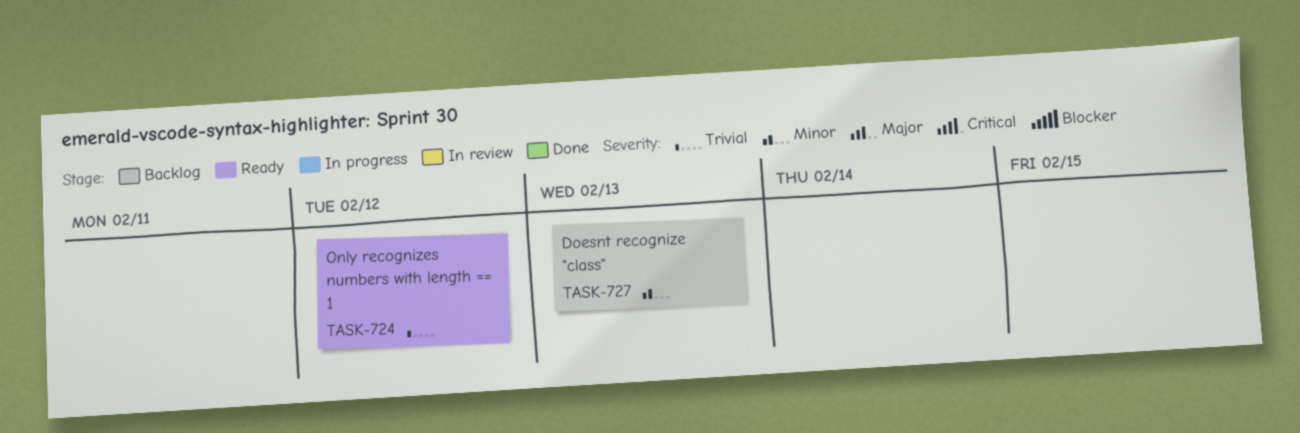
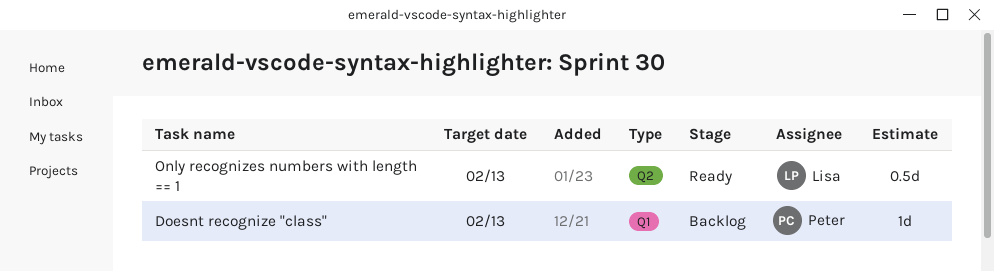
Only recognizes numbers with length == 1, due: Feb 12 -> Feb 13

